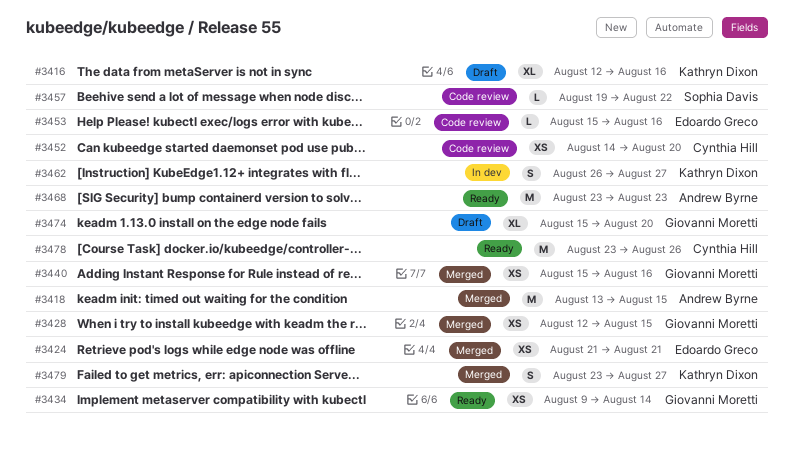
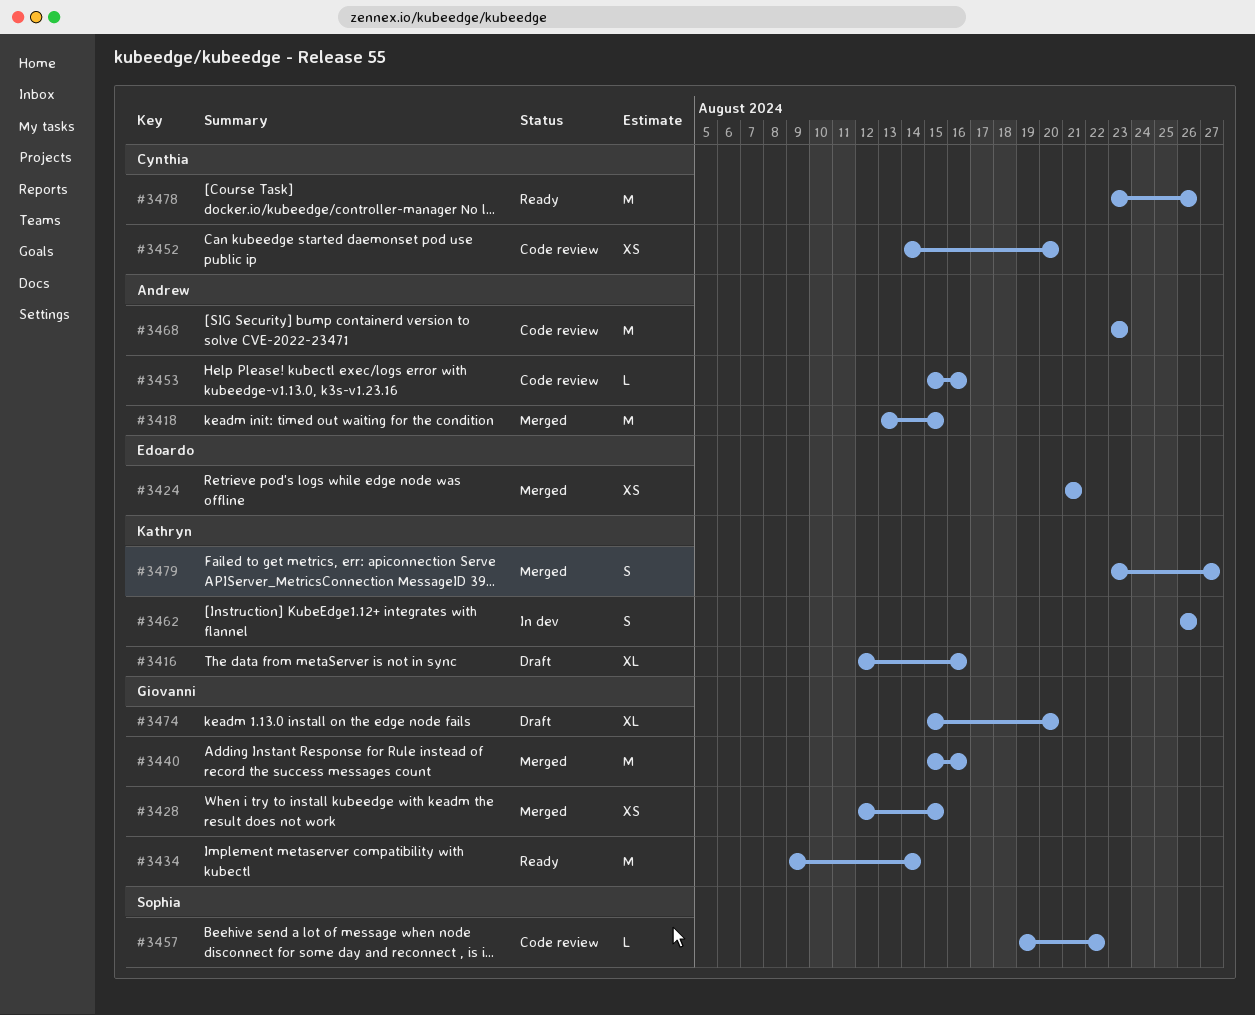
#3434, estimate: XS -> M
#3440, estimate: XS -> M
#3453, owner: Edoardo Greco -> Andrew Byrne
#3462, due: Aug 27 -> Aug 26
#3468, status: Ready -> Code review

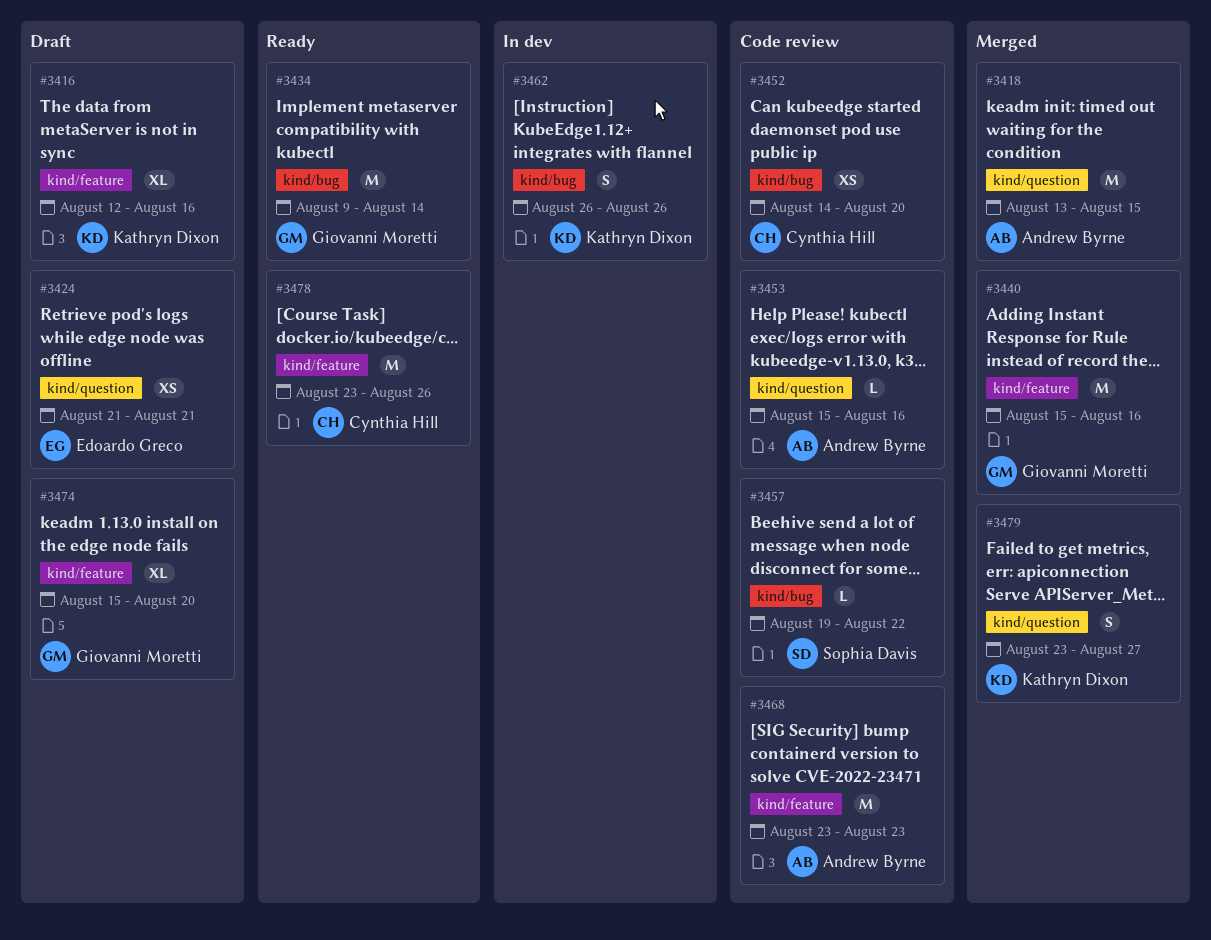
#3424, status: Merged -> Draft
#3428: present -> none

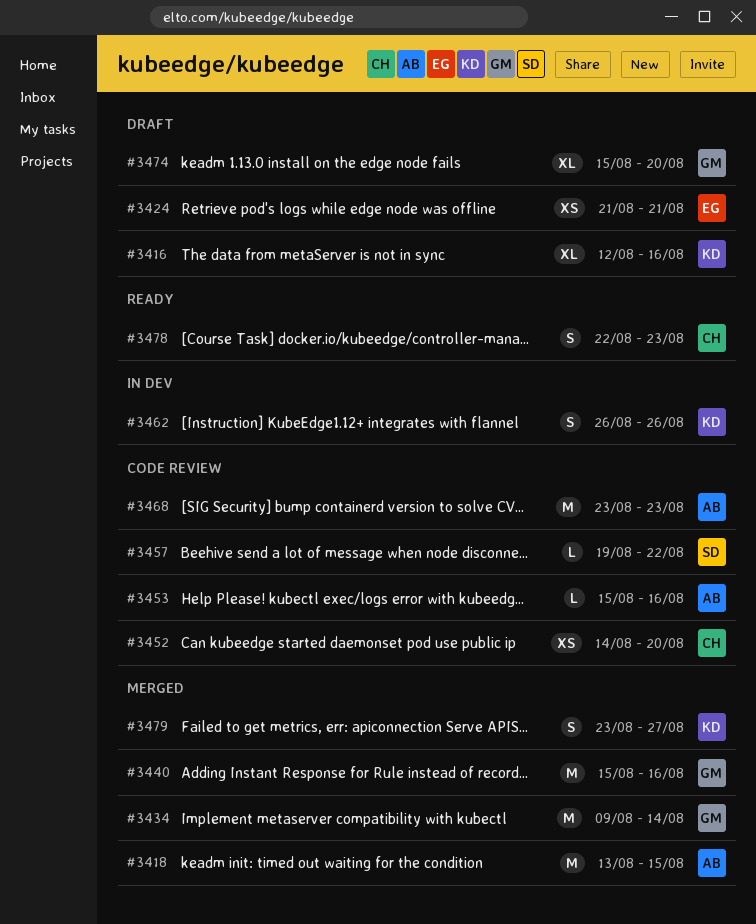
#3434, status: Ready -> Merged
#3478, estimate: M -> S
#3478, start: Aug 23 -> Aug 22
#3478, due: Aug 26 -> Aug 23

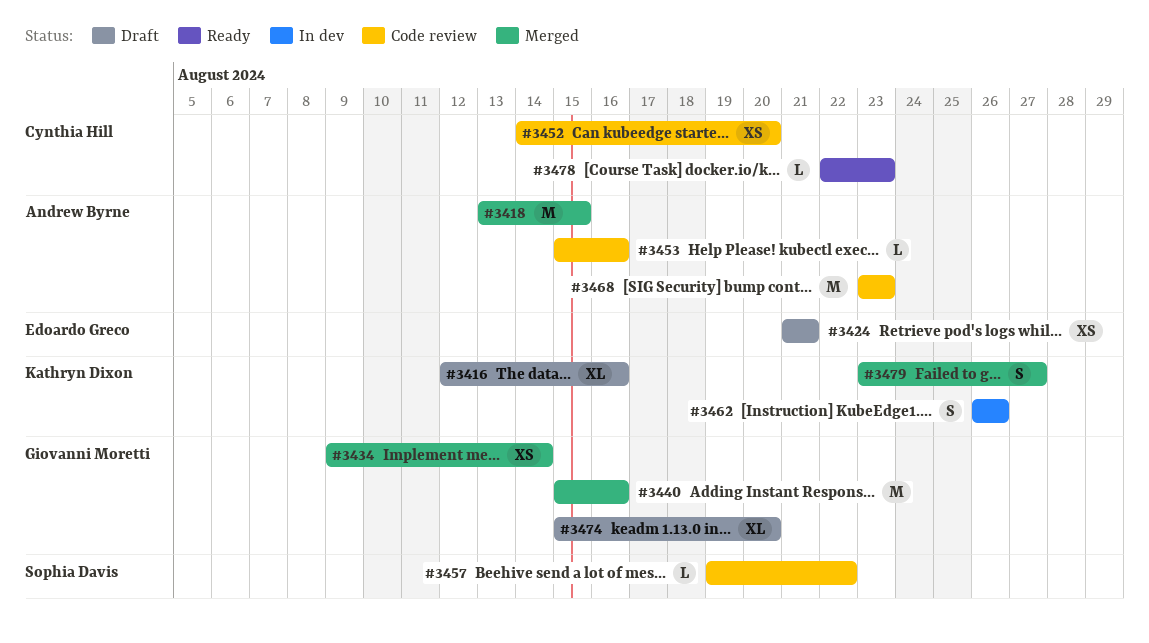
#3434, estimate: M -> XS
#3478, estimate: S -> L

